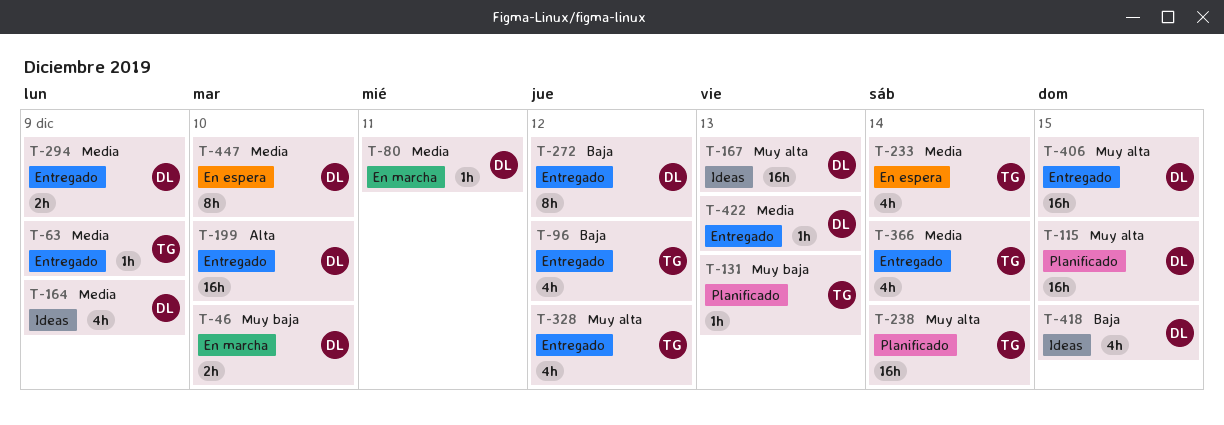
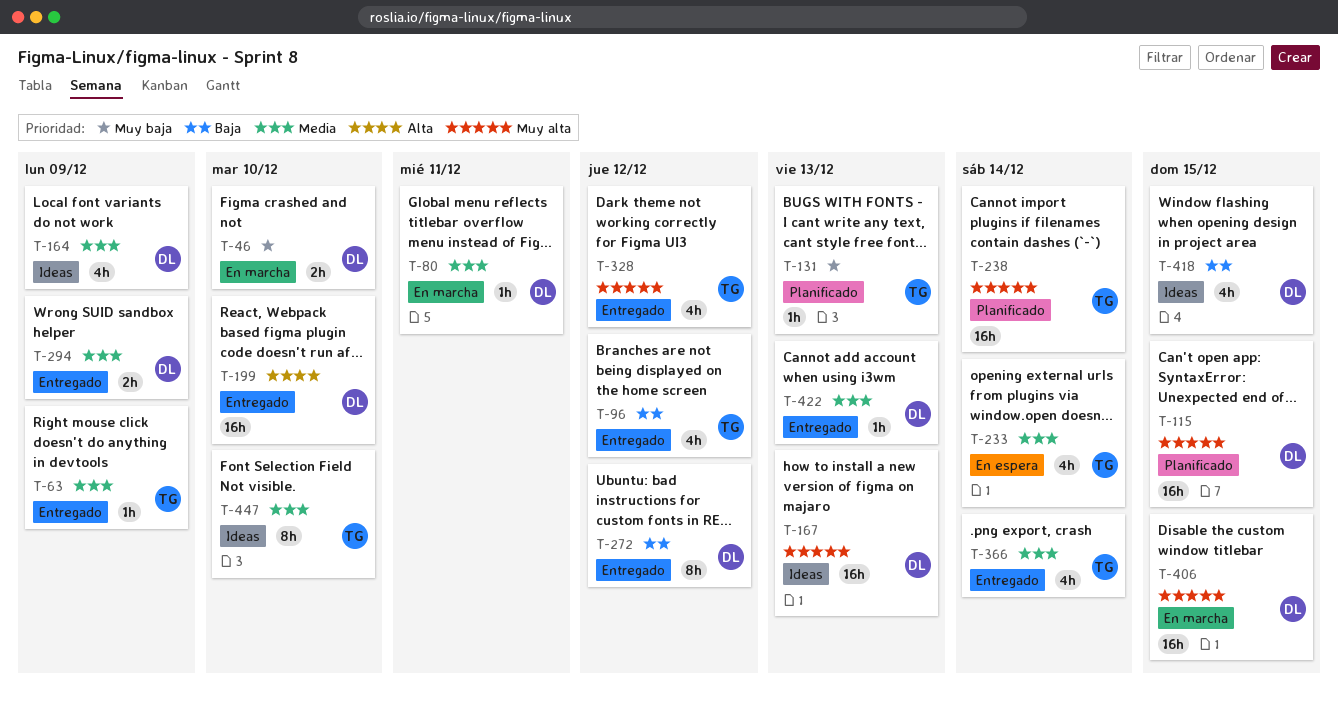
T-406, status: Entregado -> En marcha
T-447, status: En espera -> Ideas
T-447, owner: DL -> TG

